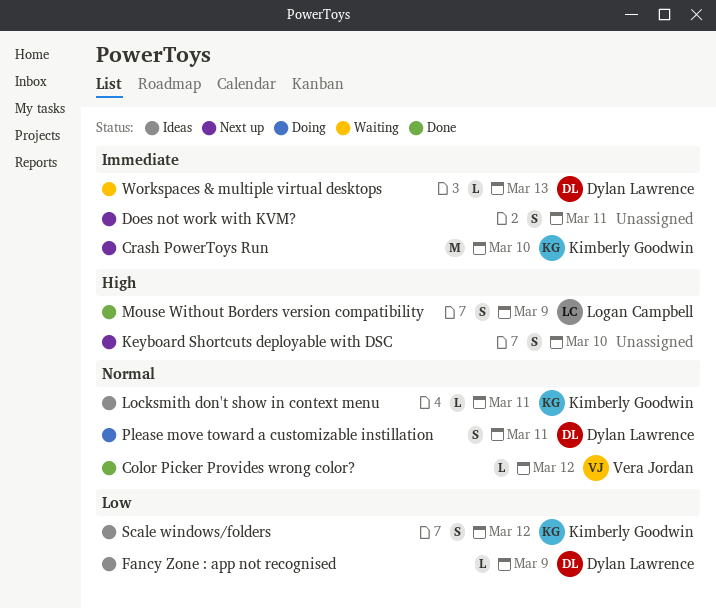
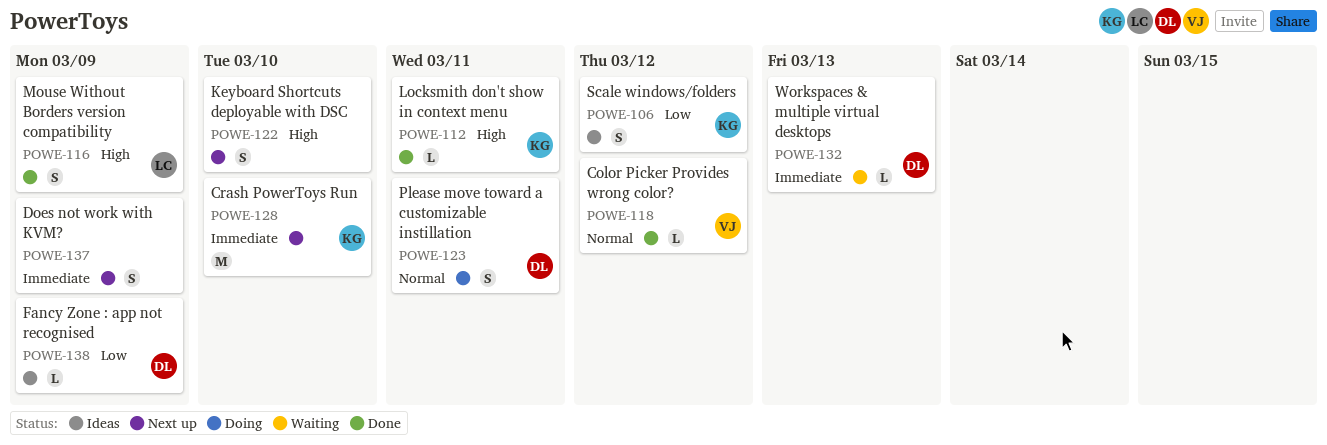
Does not work with KVM?, due: Mar 11 -> Mar 9
Locksmith don't show in context menu, status: Ideas -> Done
Locksmith don't show in context menu, priority: Normal -> High

